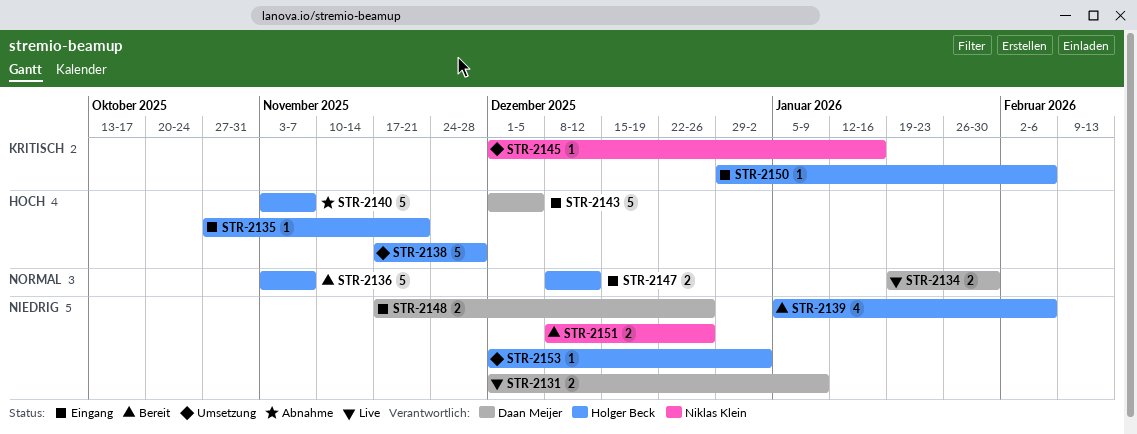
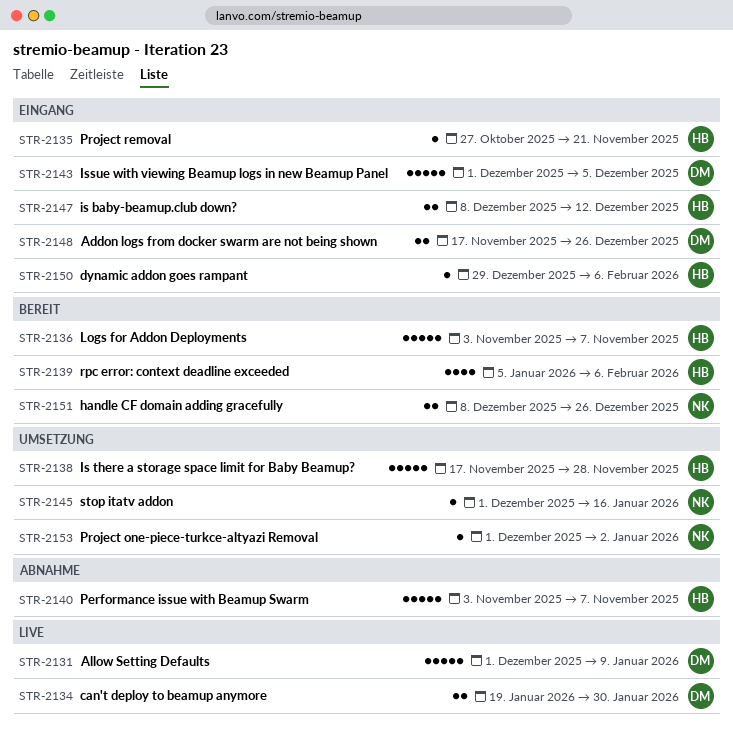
STR-2131, estimate: 2 -> 5
STR-2153, owner: Holger Beck -> Niklas Klein

